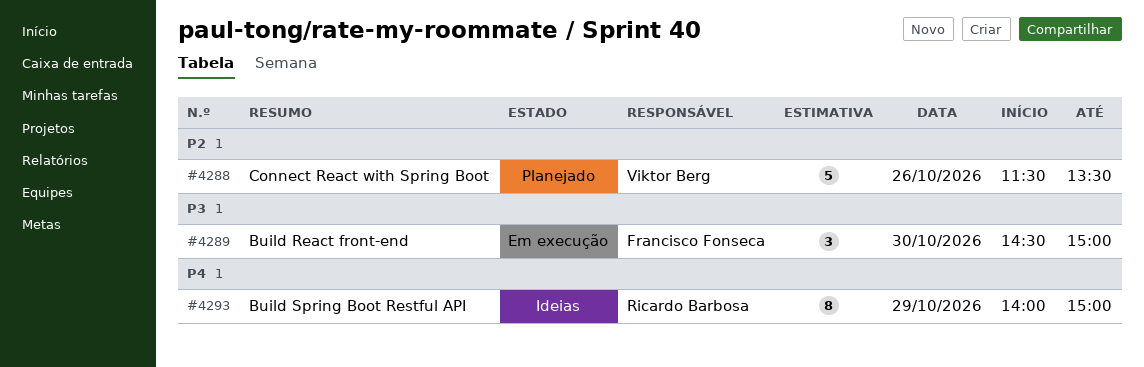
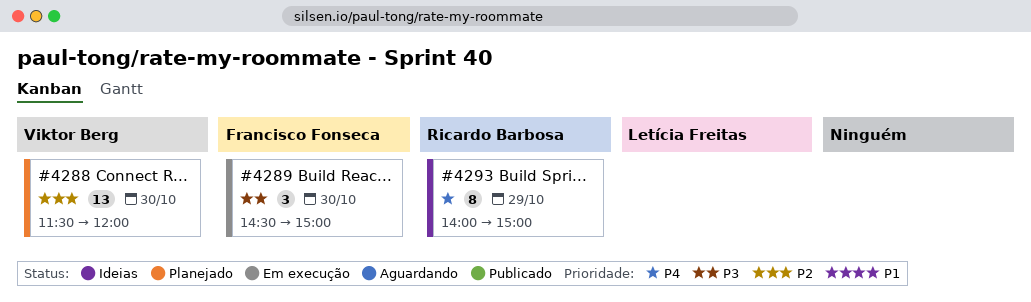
#4288, estimate: 5 -> 13
#4288, day: Oct 26 -> Oct 30
#4288, ends: 13:30 -> 12:00

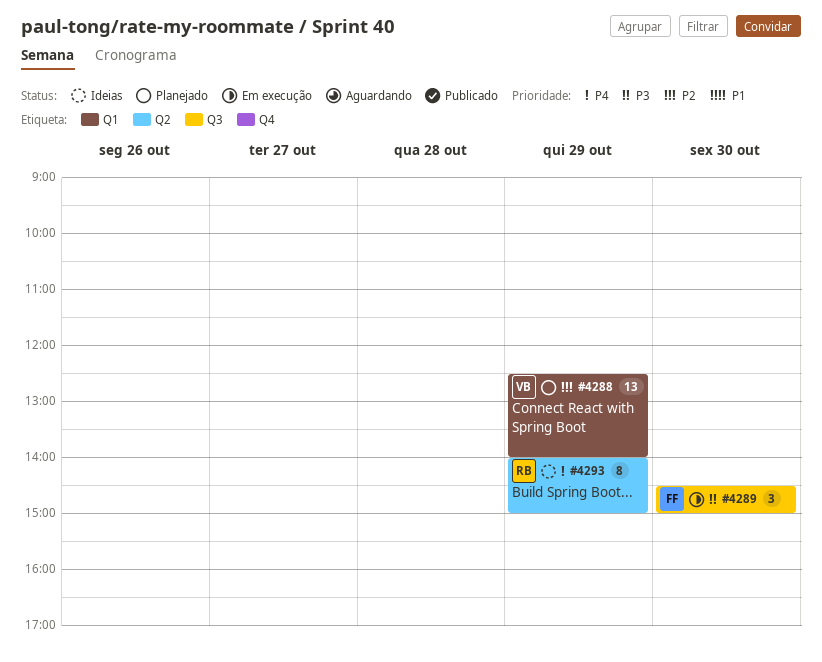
#4288, day: Oct 30 -> Oct 29
#4288, begins: 11:30 -> 12:30
#4288, ends: 12:00 -> 14:00

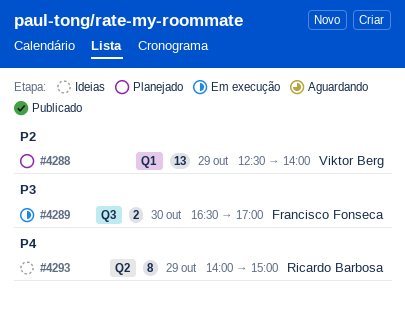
#4289, estimate: 3 -> 2
#4289, begins: 14:30 -> 16:30
#4289, ends: 15:00 -> 17:00

